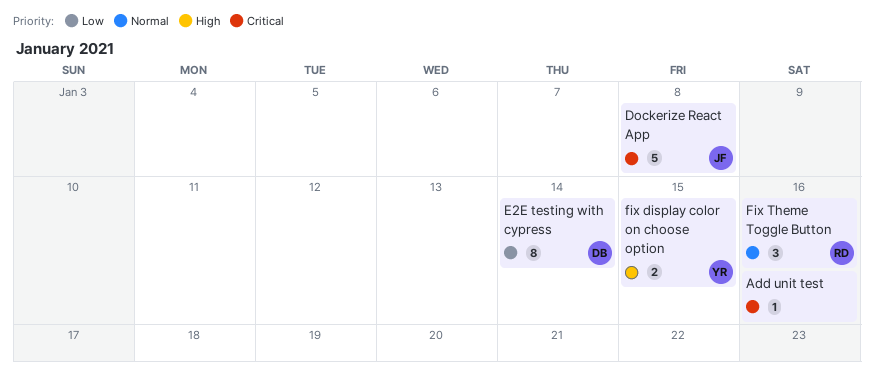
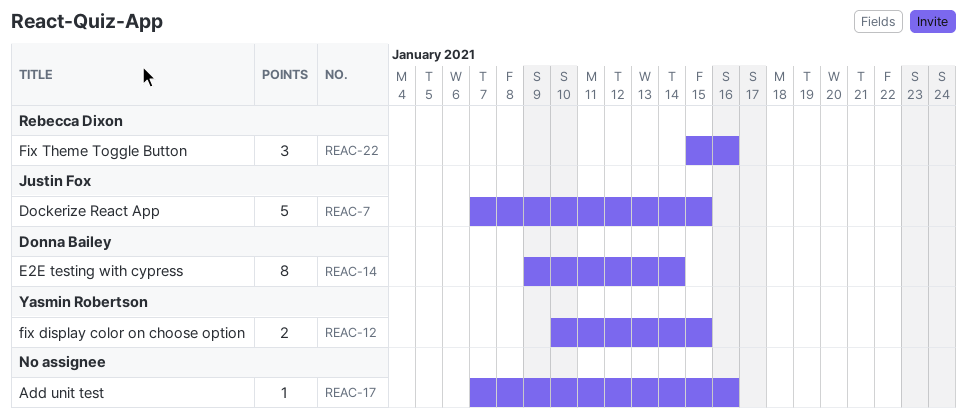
Dockerize React App, due: Jan 8 -> Jan 15

